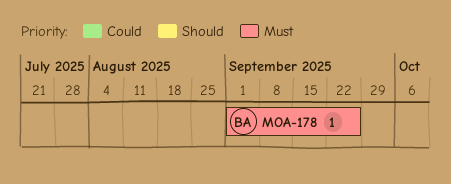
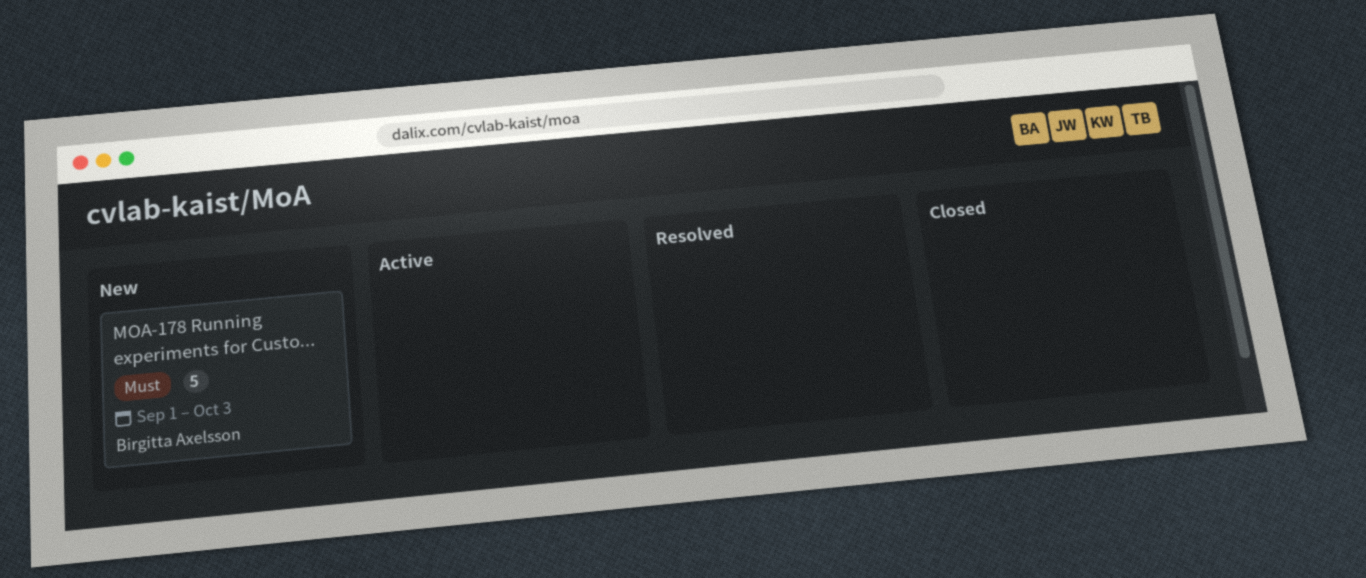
MOA-178, estimate: 1 -> 5
MOA-178, due: Sep 26 -> Oct 3

